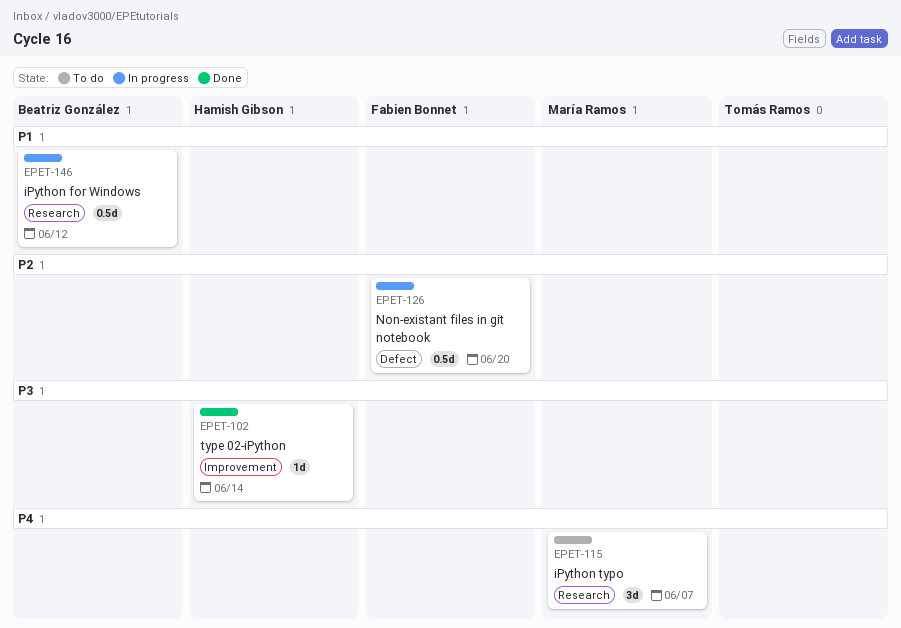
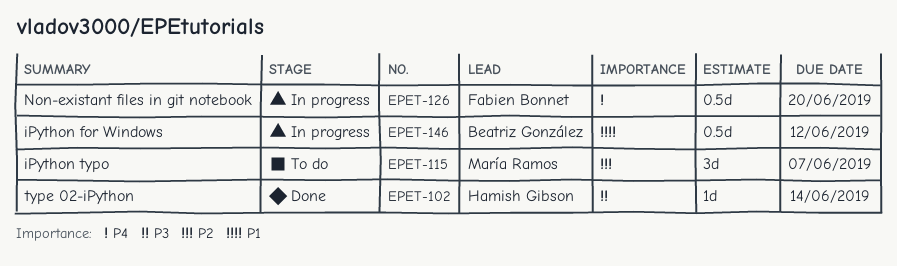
EPET-115, priority: P4 -> P2
EPET-126, priority: P2 -> P4

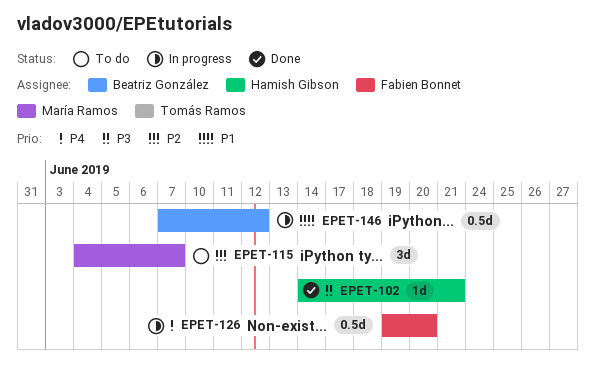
EPET-102, due: Jun 14 -> Jun 21

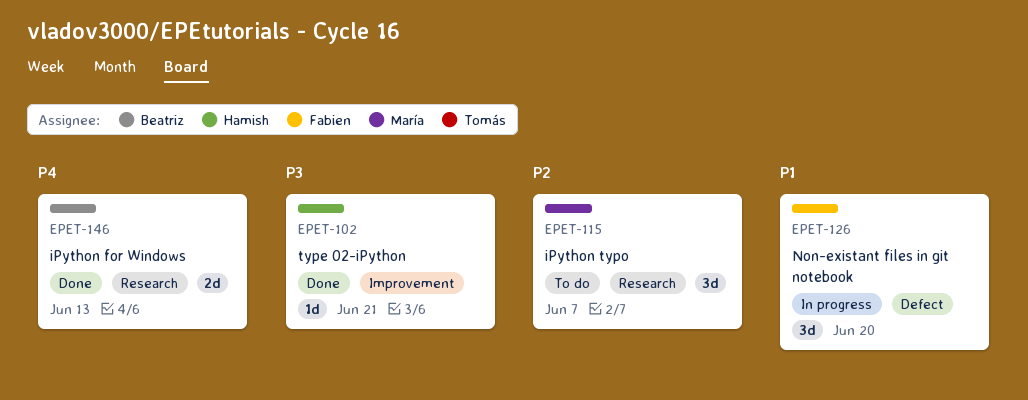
EPET-126, priority: P4 -> P1
EPET-126, estimate: 0.5d -> 3d
EPET-146, status: In progress -> Done
EPET-146, priority: P1 -> P4
EPET-146, estimate: 0.5d -> 2d
EPET-146, due: Jun 12 -> Jun 13

